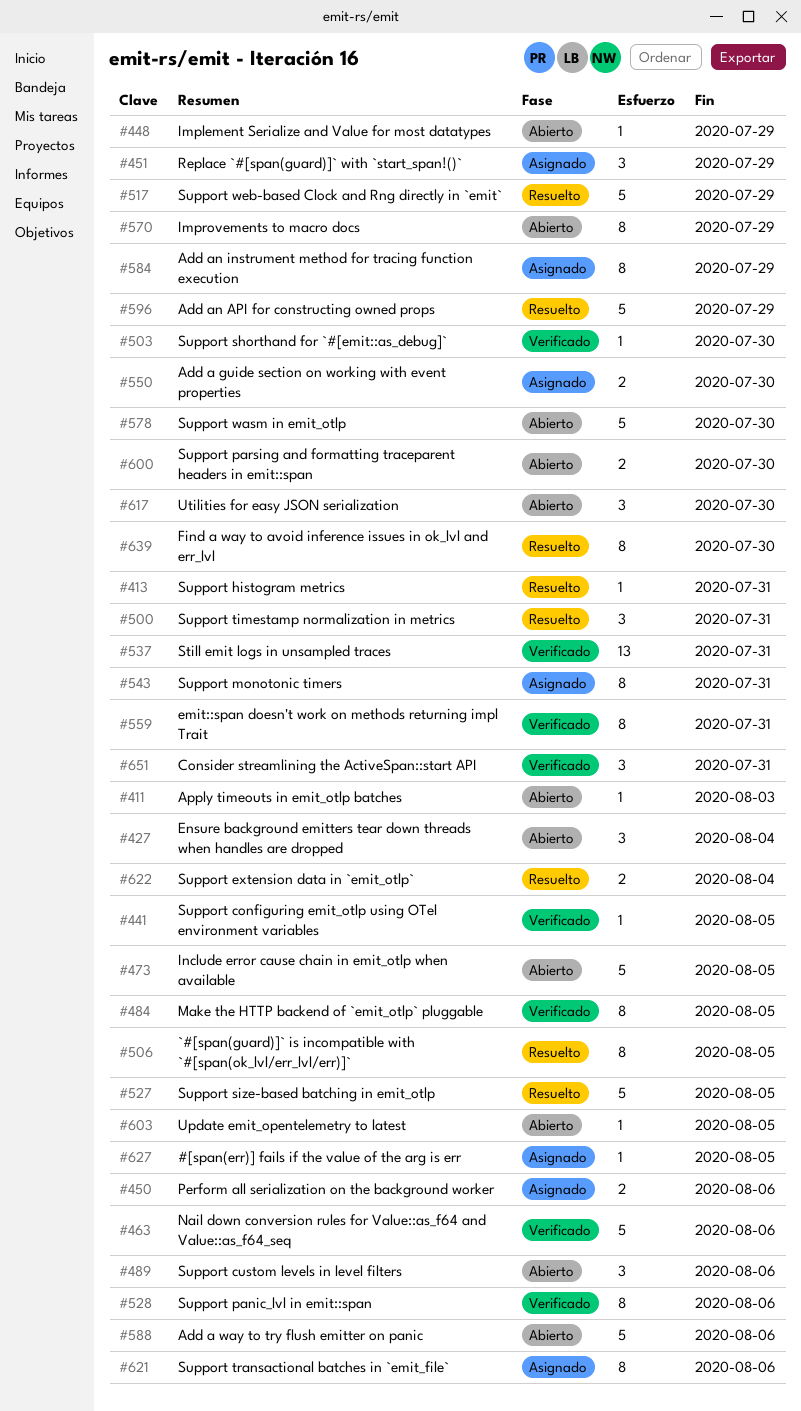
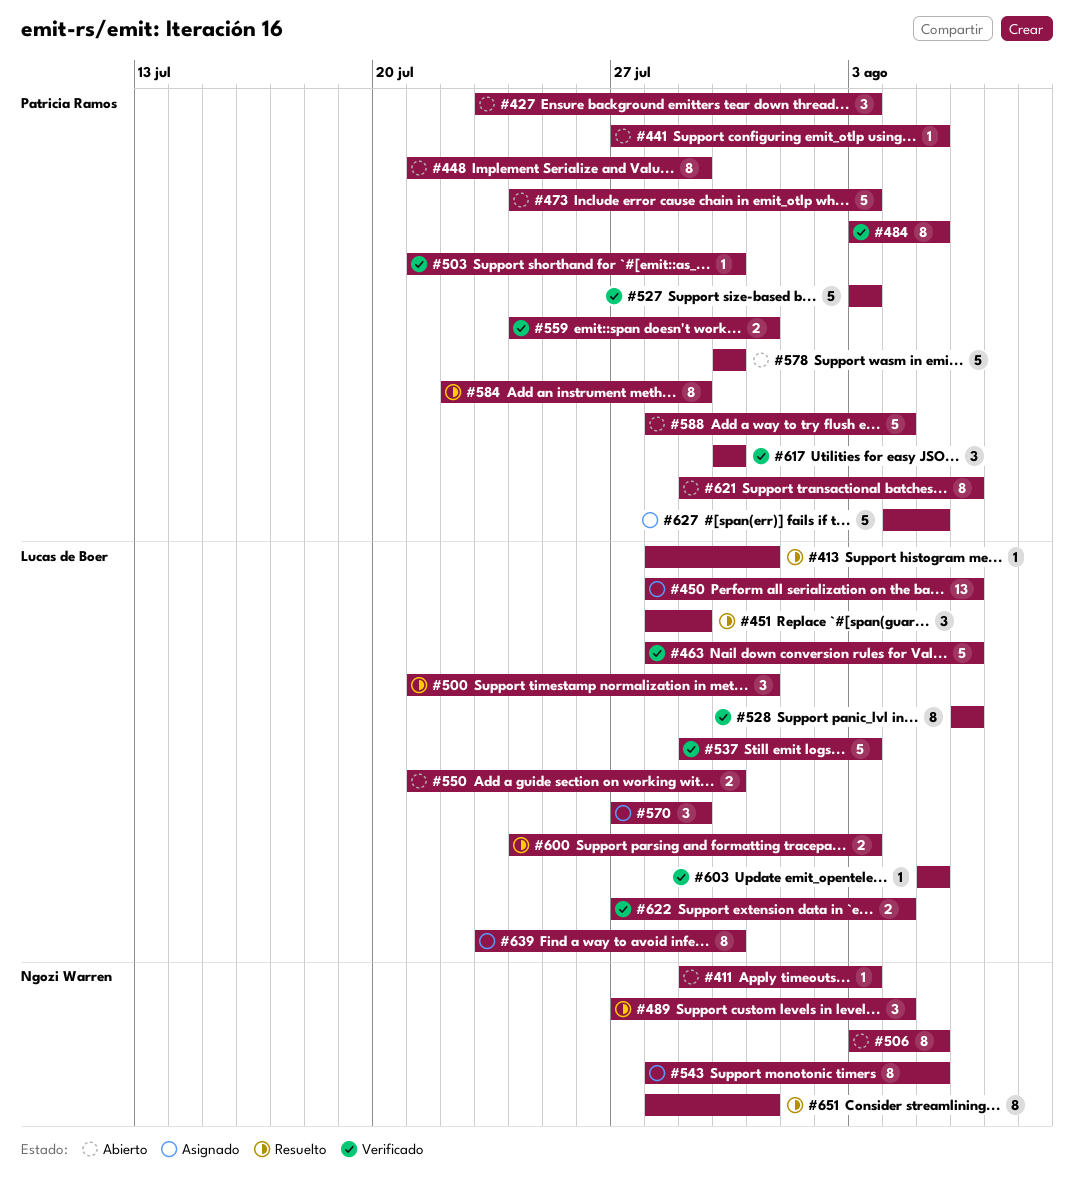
#427, due: Aug 4 -> Aug 3
#441, status: Verificado -> Abierto
#448, estimate: 1 -> 8
#450, estimate: 2 -> 13
#451, status: Asignado -> Resuelto
#473, due: Aug 5 -> Aug 3
#489, status: Abierto -> Resuelto
#489, due: Aug 6 -> Aug 4
#506, status: Resuelto -> Abierto
#517: present -> none
#527, status: Resuelto -> Verificado
#527, due: Aug 5 -> Aug 3
#537, estimate: 13 -> 5
#537, due: Jul 31 -> Aug 3
#543, due: Jul 31 -> Aug 5
#550, status: Asignado -> Abierto
#559, estimate: 8 -> 2
#570, status: Abierto -> Asignado
#570, estimate: 8 -> 3
#584, status: Asignado -> Resuelto
#588, due: Aug 6 -> Aug 4
#596: present -> none
#600, status: Abierto -> Resuelto
#600, due: Jul 30 -> Aug 3
#603, status: Abierto -> Verificado
#617, status: Abierto -> Verificado
#621, status: Asignado -> Abierto
#622, status: Resuelto -> Verificado
#627, estimate: 1 -> 5
#639, status: Resuelto -> Asignado
#651, status: Verificado -> Resuelto
#651, estimate: 3 -> 8

